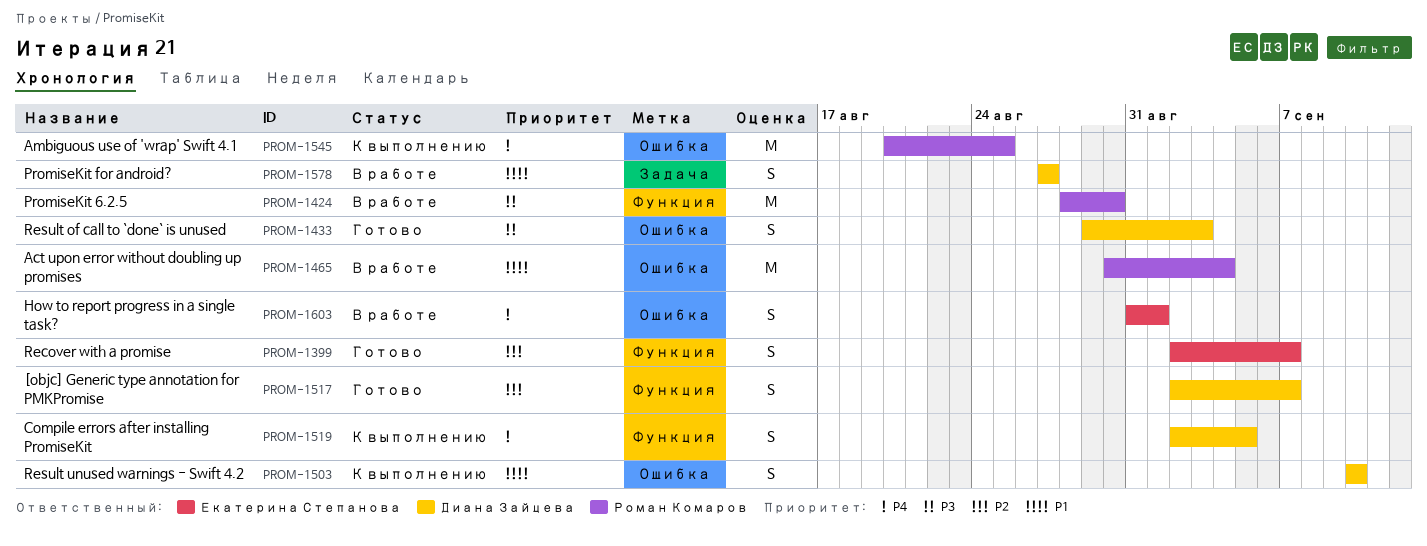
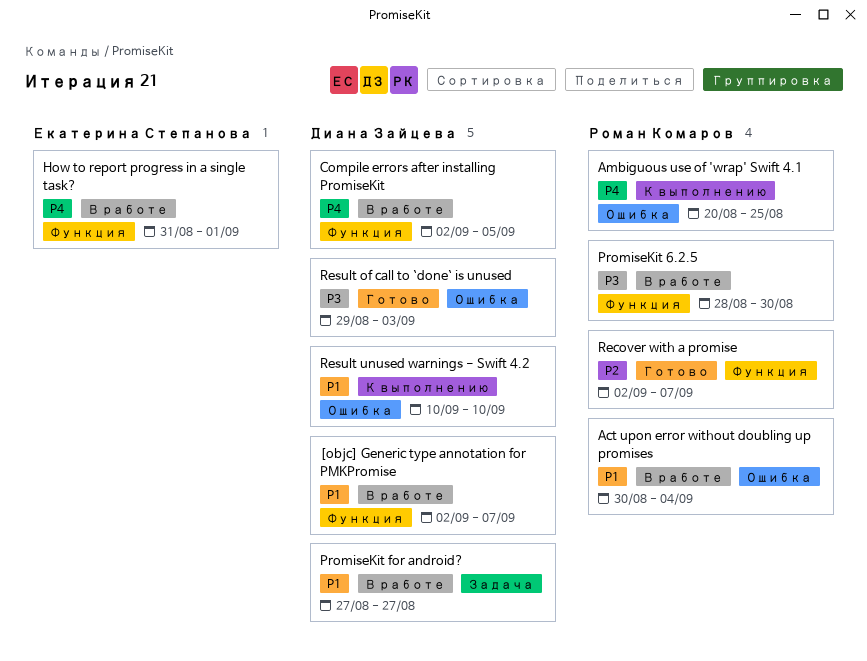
[objc] Generic type annotation for PMKPromise, status: Готово -> В работе
[objc] Generic type annotation for PMKPromise, priority: P2 -> P1
Compile errors after installing PromiseKit, status: К выполнению -> В работе
How to report progress in a single task?, label: Ошибка -> Функция
Recover with a promise, owner: Екатерина Степанова -> Роман Комаров

